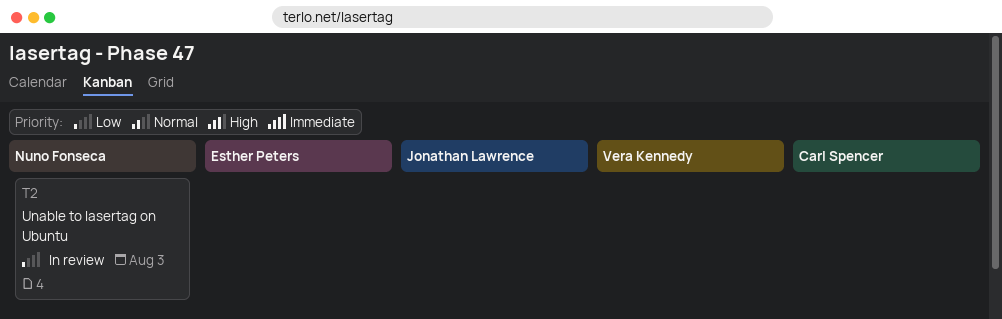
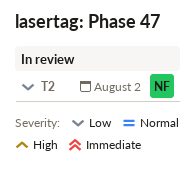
T2, due: Aug 3 -> Aug 2

